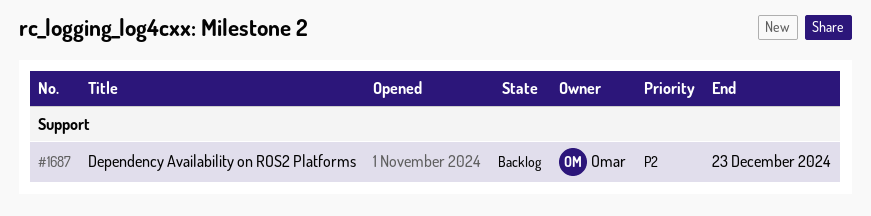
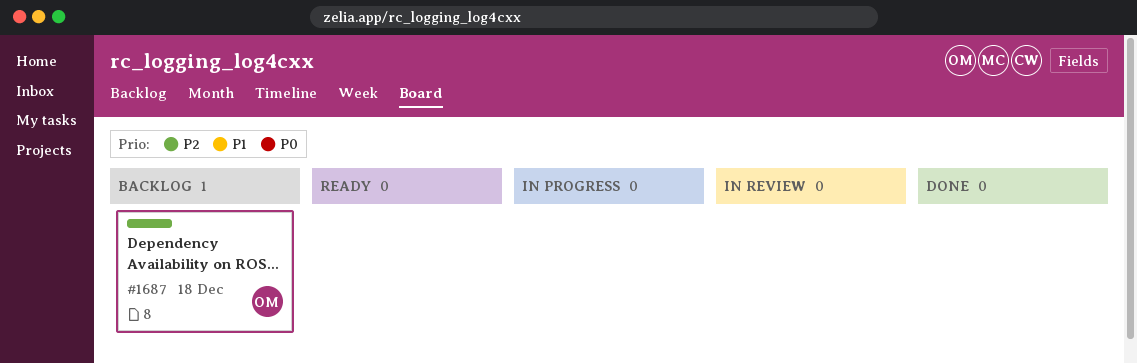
#1687, due: Dec 23 -> Dec 18

